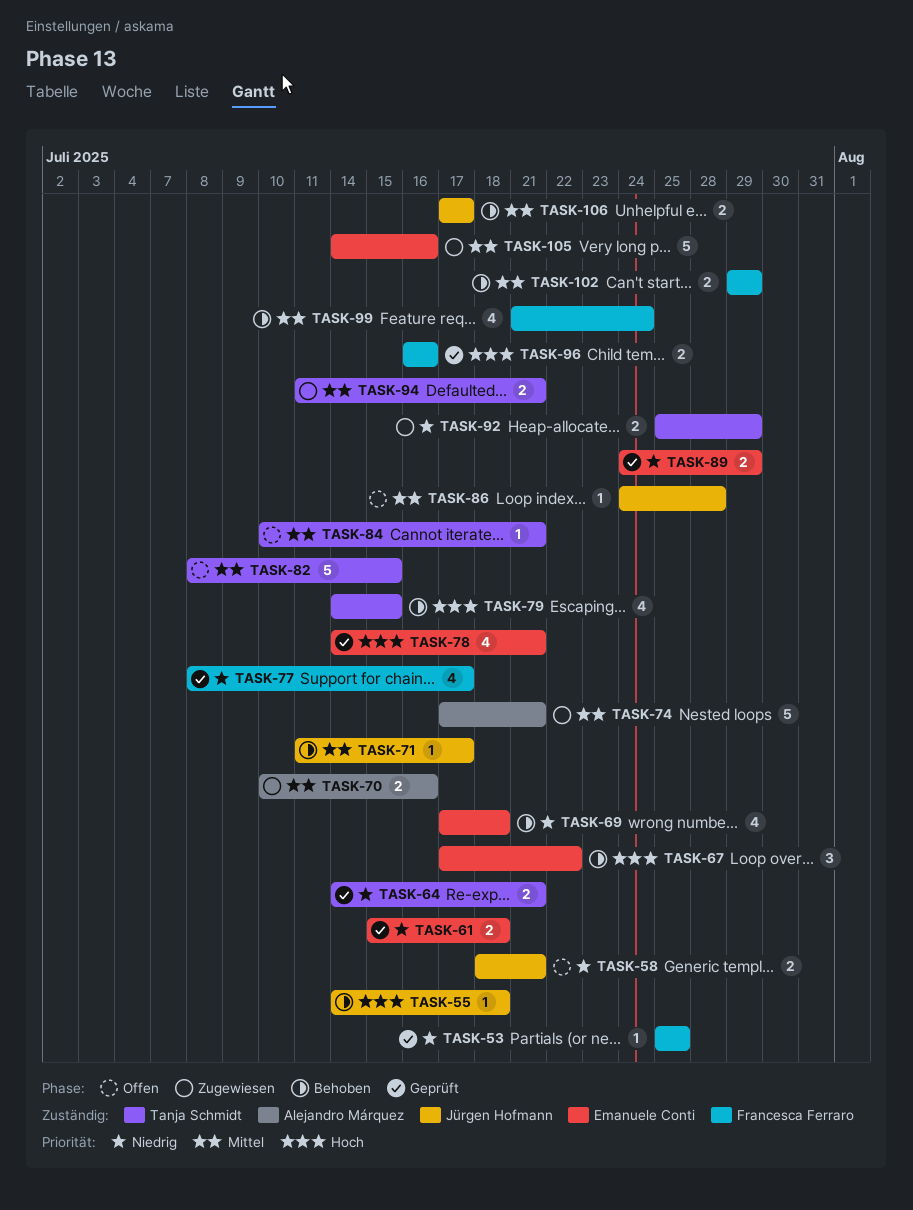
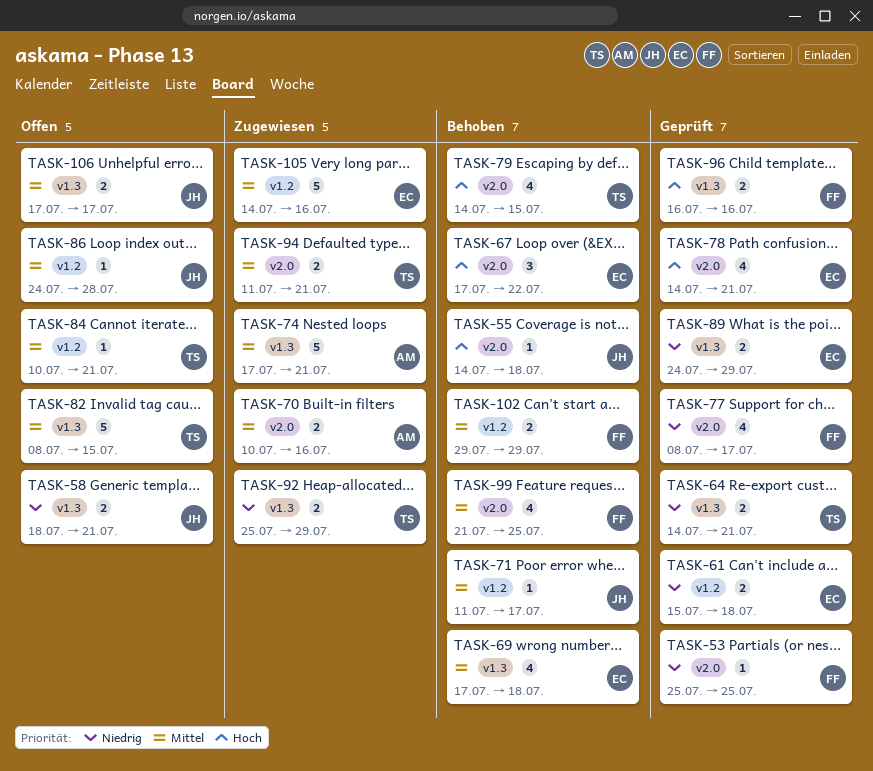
TASK-69, priority: Niedrig -> Mittel
TASK-99, due: Jul 24 -> Jul 25
TASK-106, status: Behoben -> Offen

